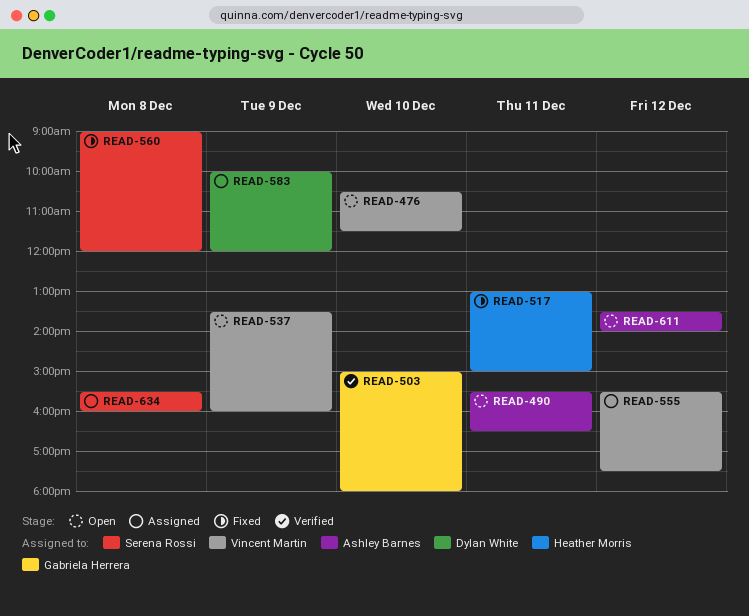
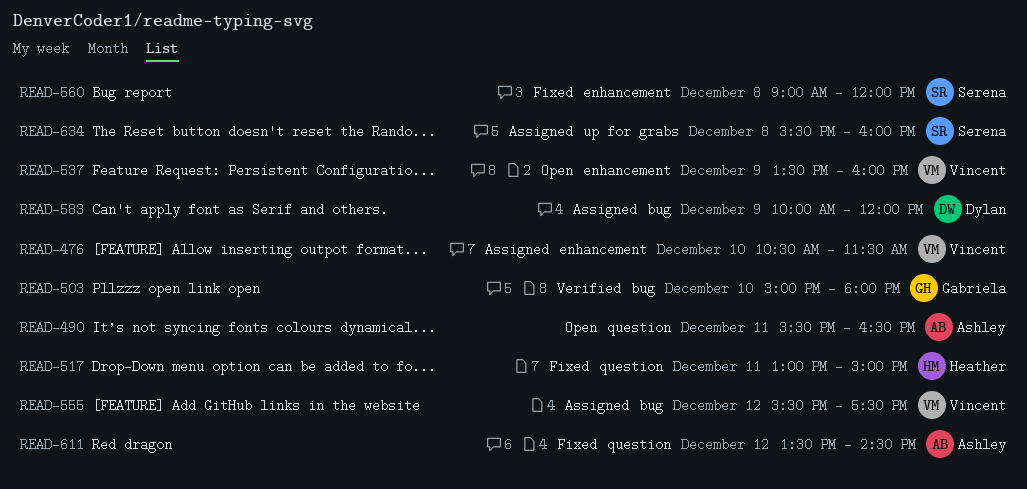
READ-476, status: Open -> Assigned
READ-611, status: Open -> Fixed
READ-611, ends: 14:00 -> 14:30

